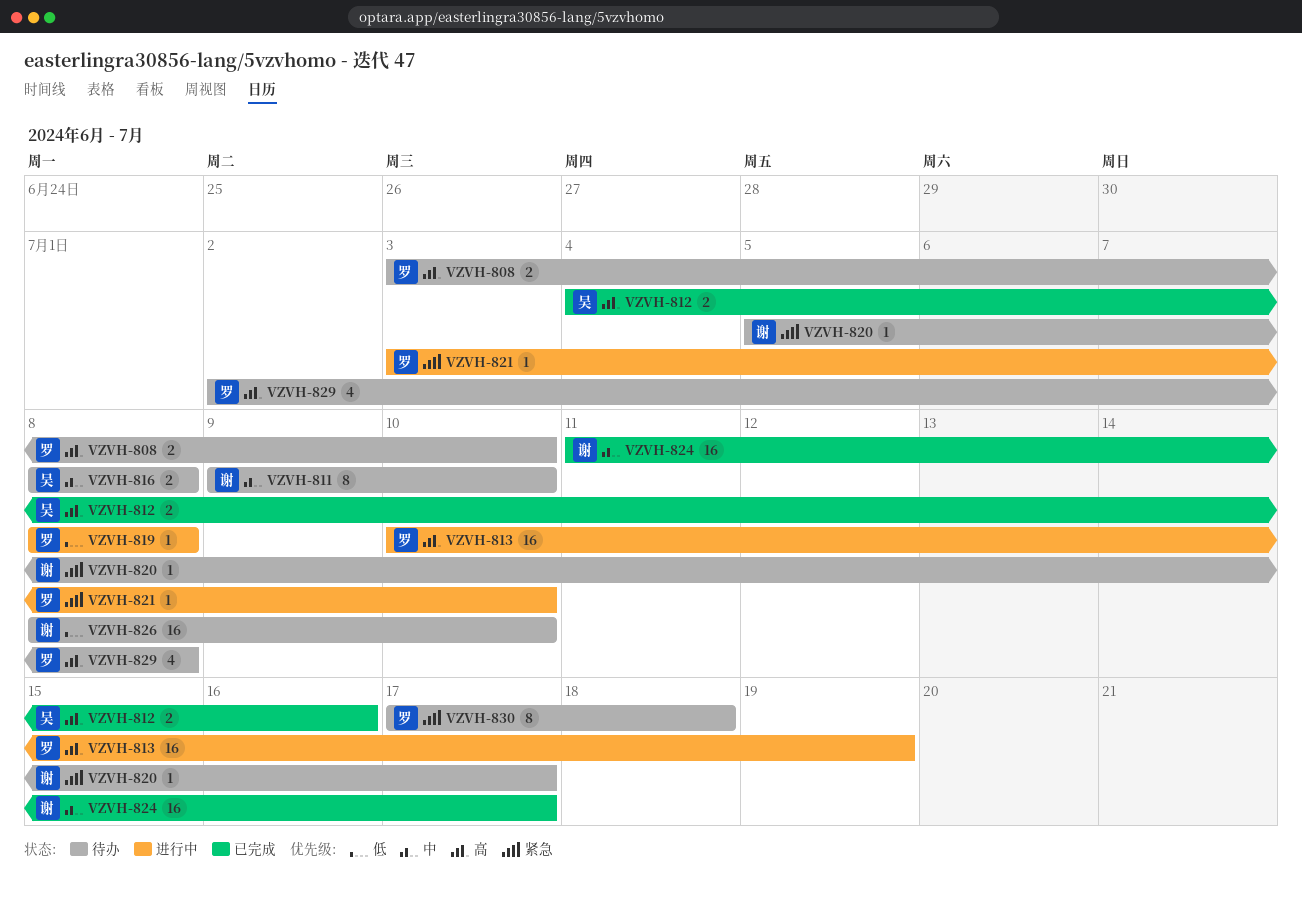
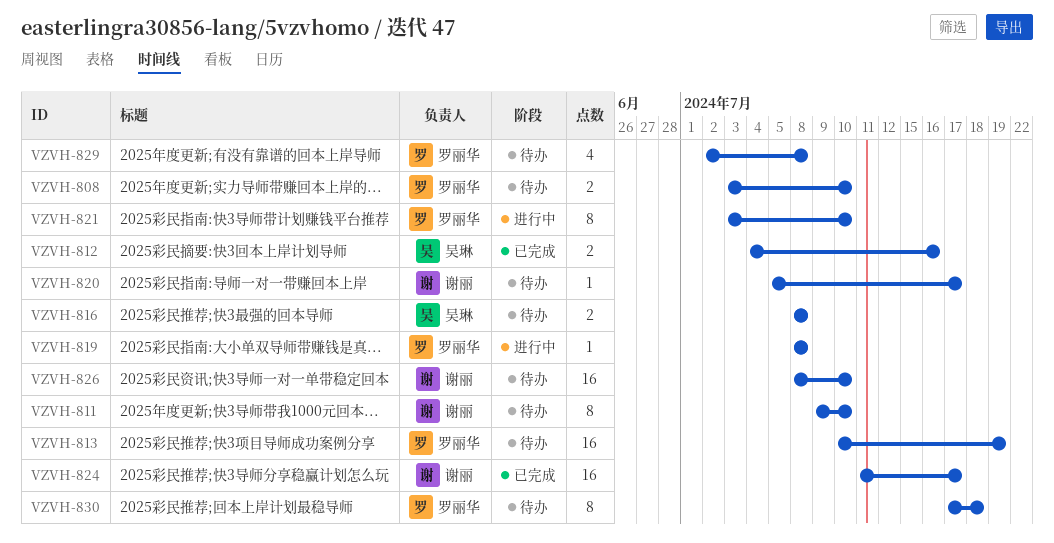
VZVH-813, status: 进行中 -> 待办
VZVH-821, estimate: 1 -> 8

